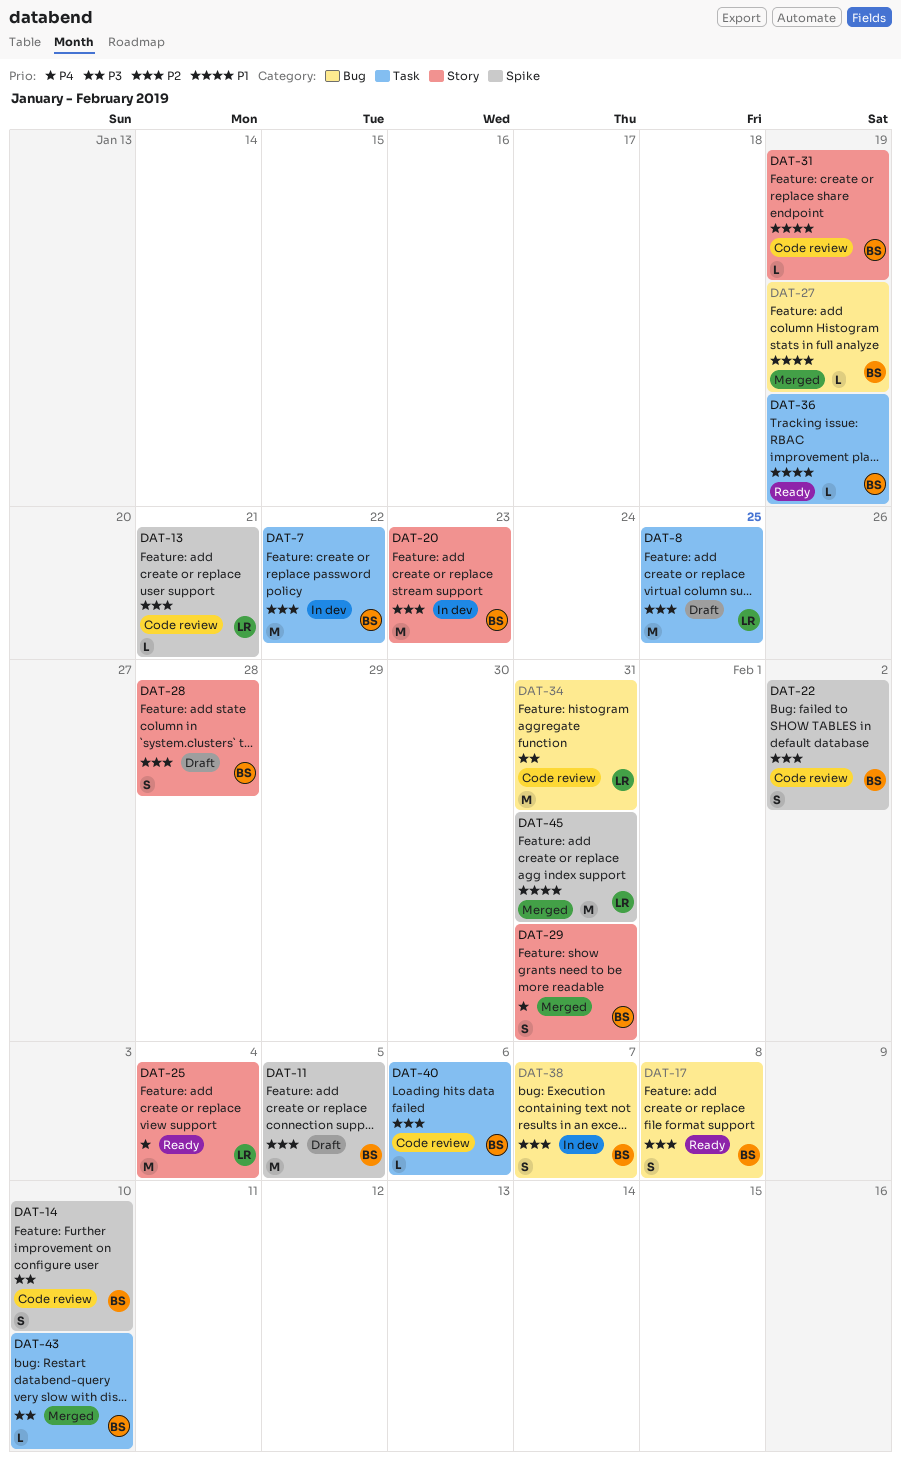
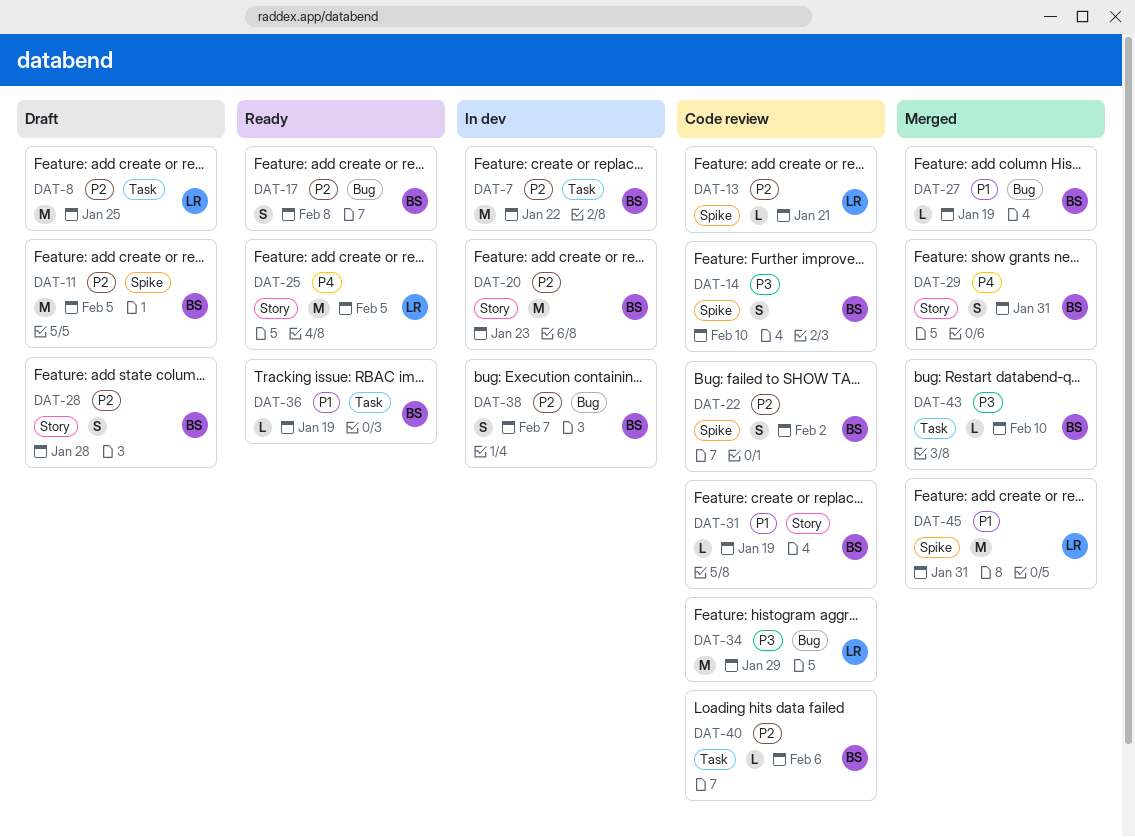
DAT-25, due: Feb 4 -> Feb 5
DAT-34, due: Jan 31 -> Jan 29

